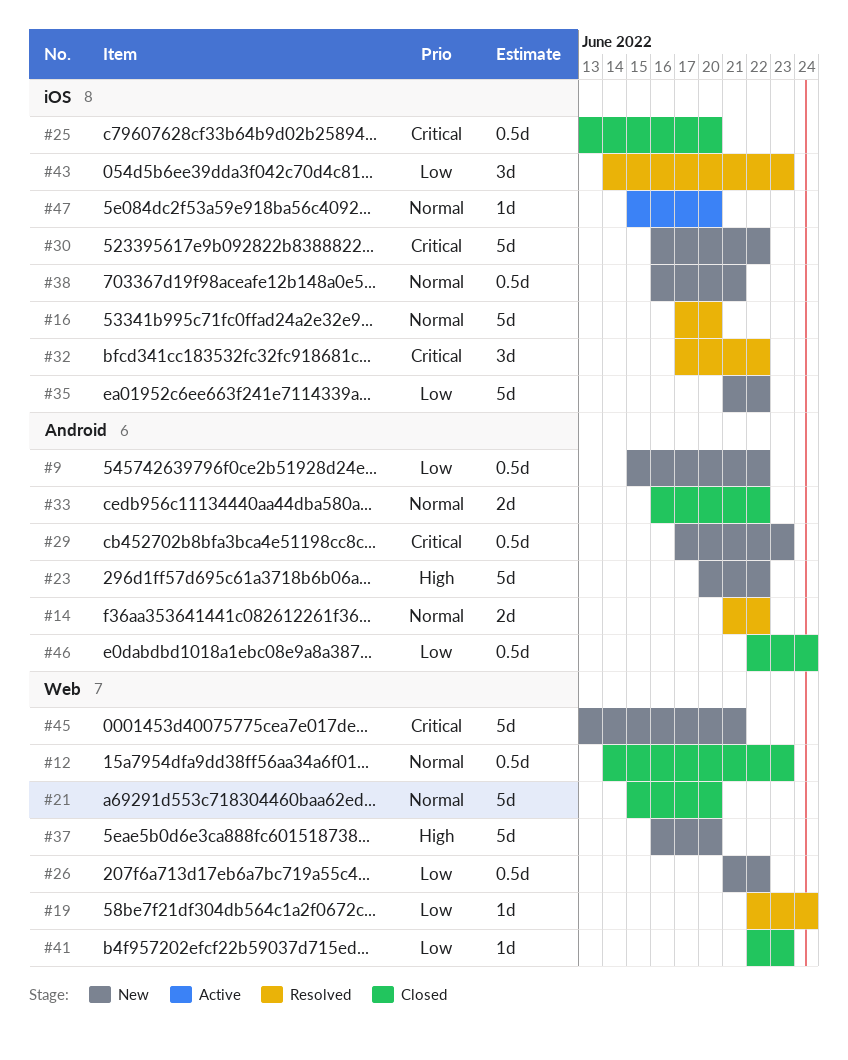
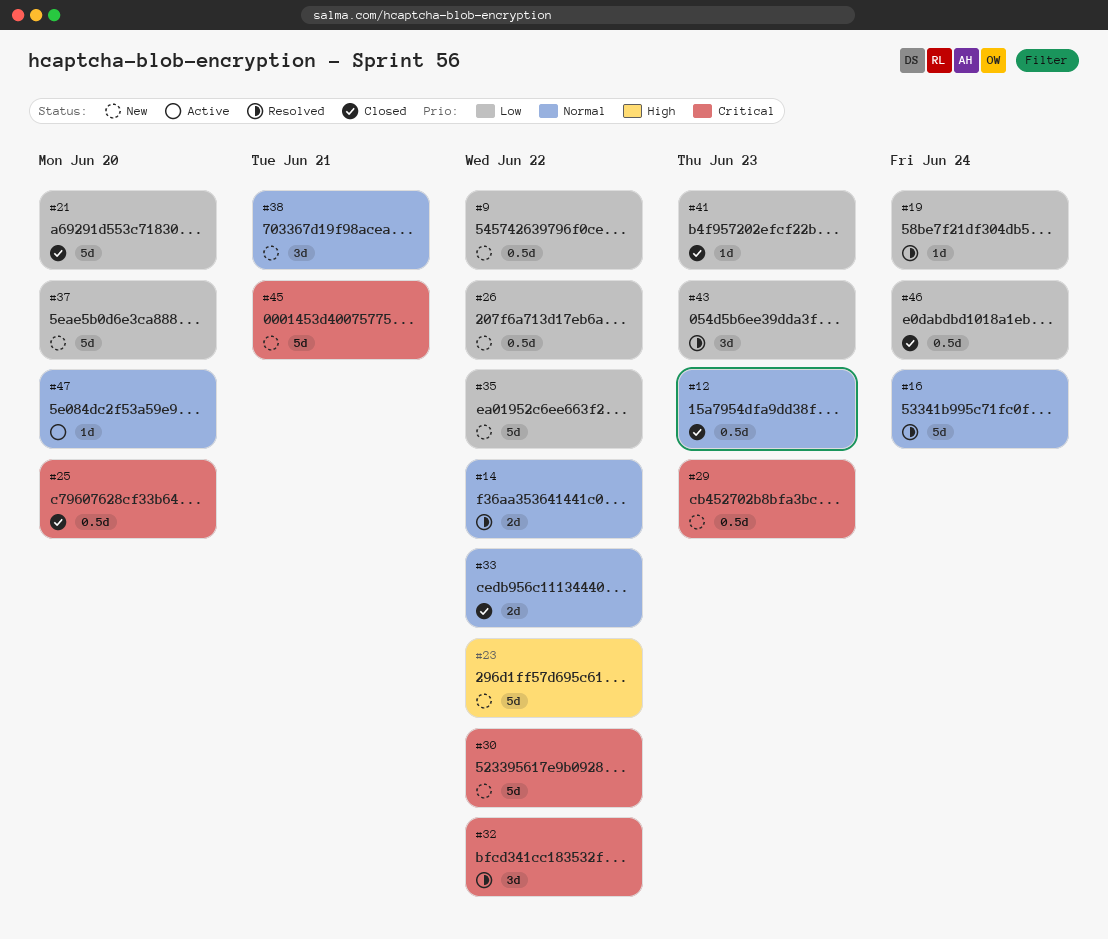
#16, due: Jun 20 -> Jun 24
#21, priority: Normal -> Low
#37, priority: High -> Low
#38, estimate: 0.5d -> 3d

